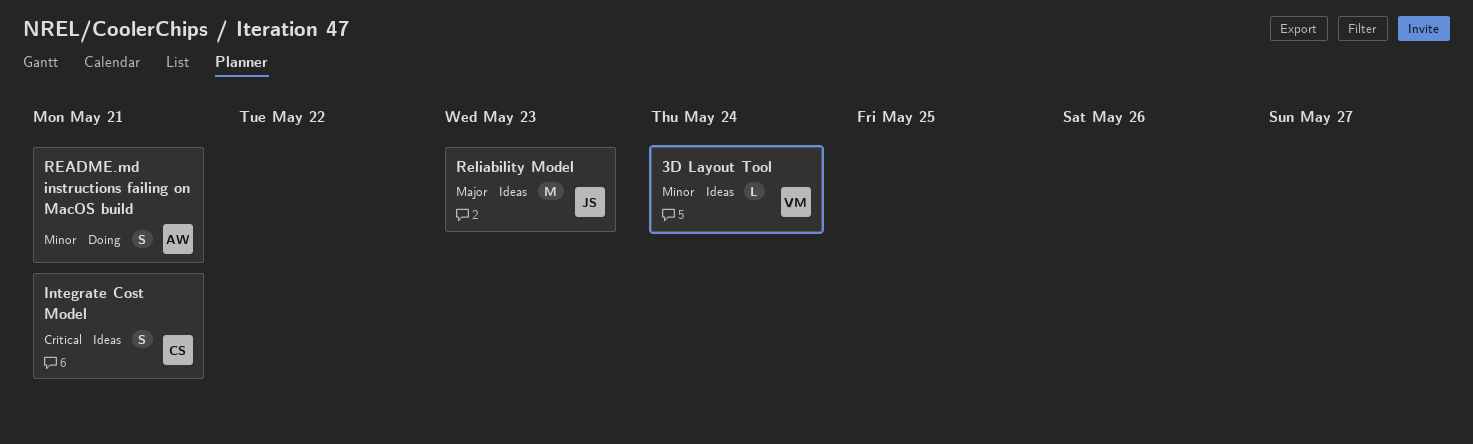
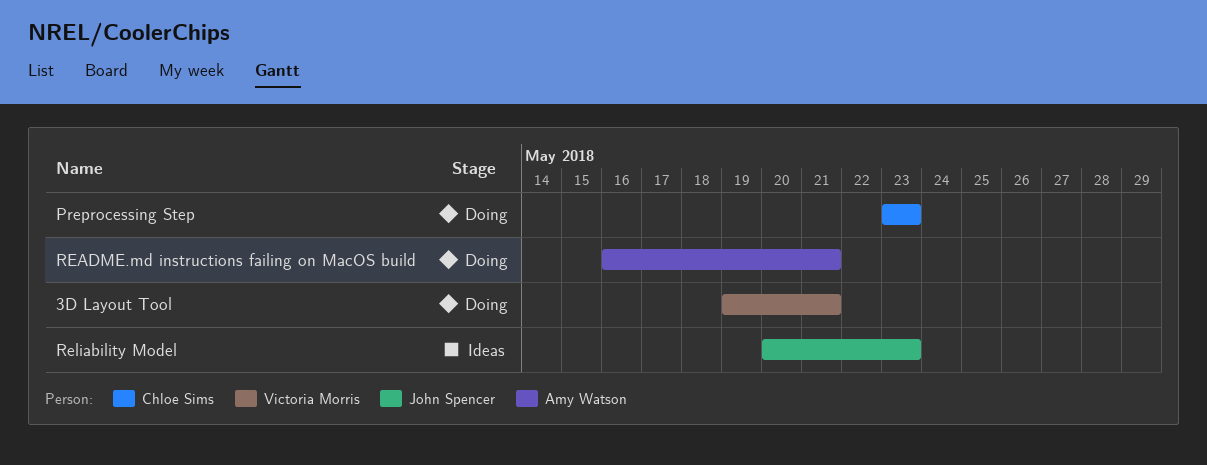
3D Layout Tool, status: Ideas -> Doing
3D Layout Tool, due: May 24 -> May 21
Integrate Cost Model: present -> none
Preprocessing Step: none -> present

